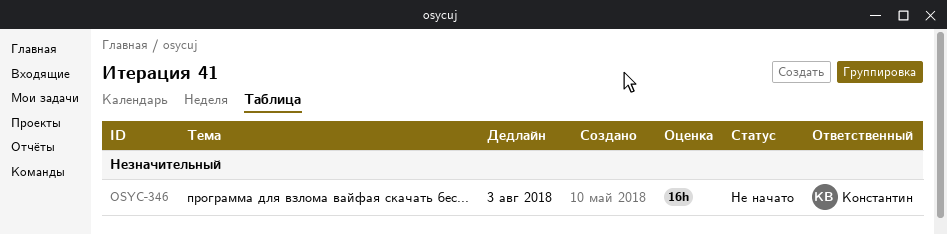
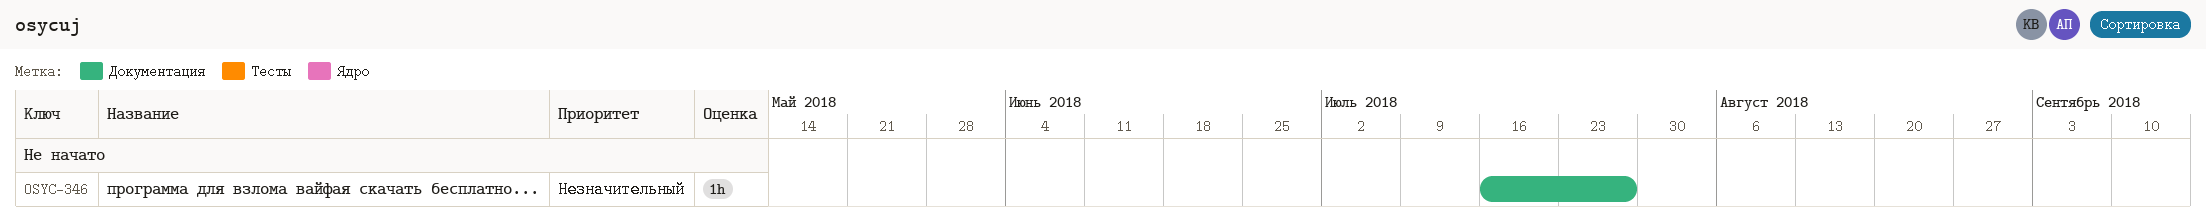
OSYC-346, estimate: 16h -> 1h
OSYC-346, due: Aug 3 -> Jul 27

